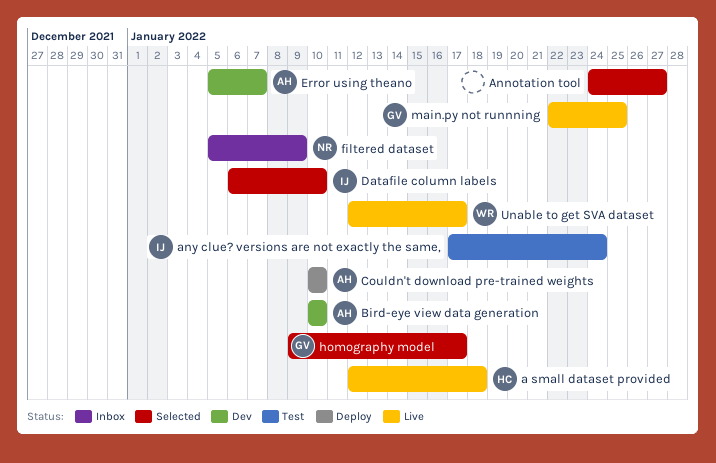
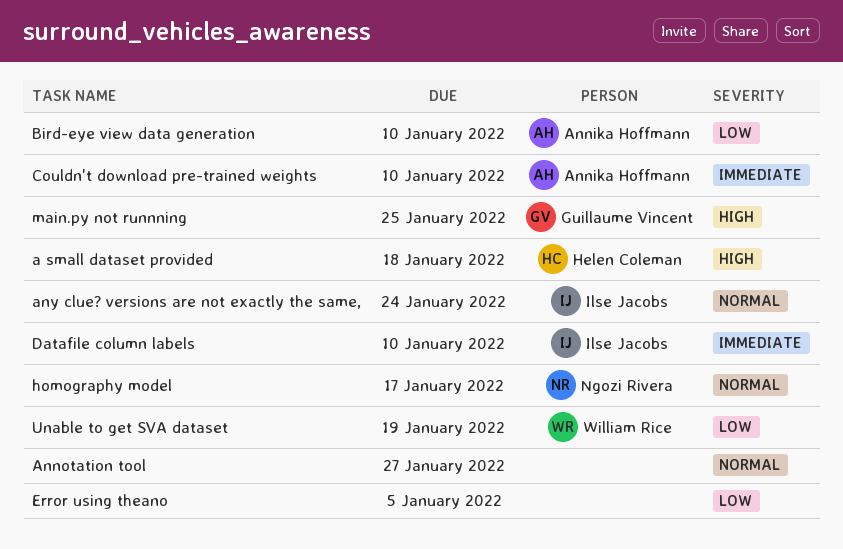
Error using theano, owner: Annika Hoffmann -> none
Error using theano, due: Jan 7 -> Jan 5
filtered dataset: present -> none
homography model, owner: Guillaume Vincent -> Ngozi Rivera
Unable to get SVA dataset, due: Jan 17 -> Jan 19

